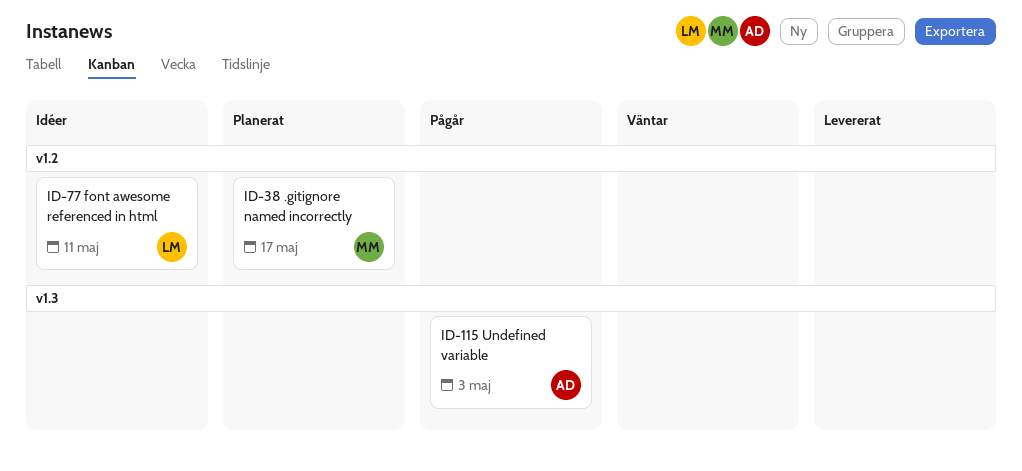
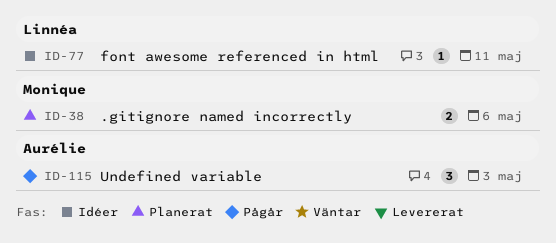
ID-38, due: May 17 -> May 6

